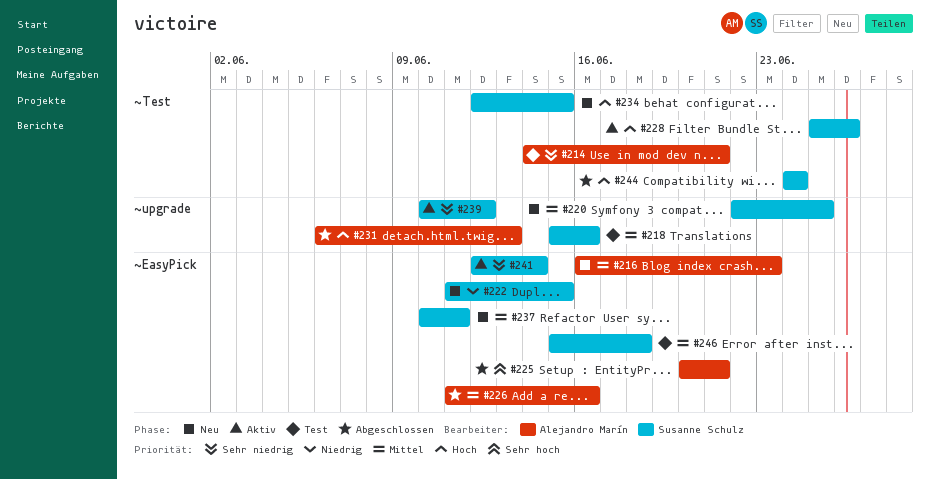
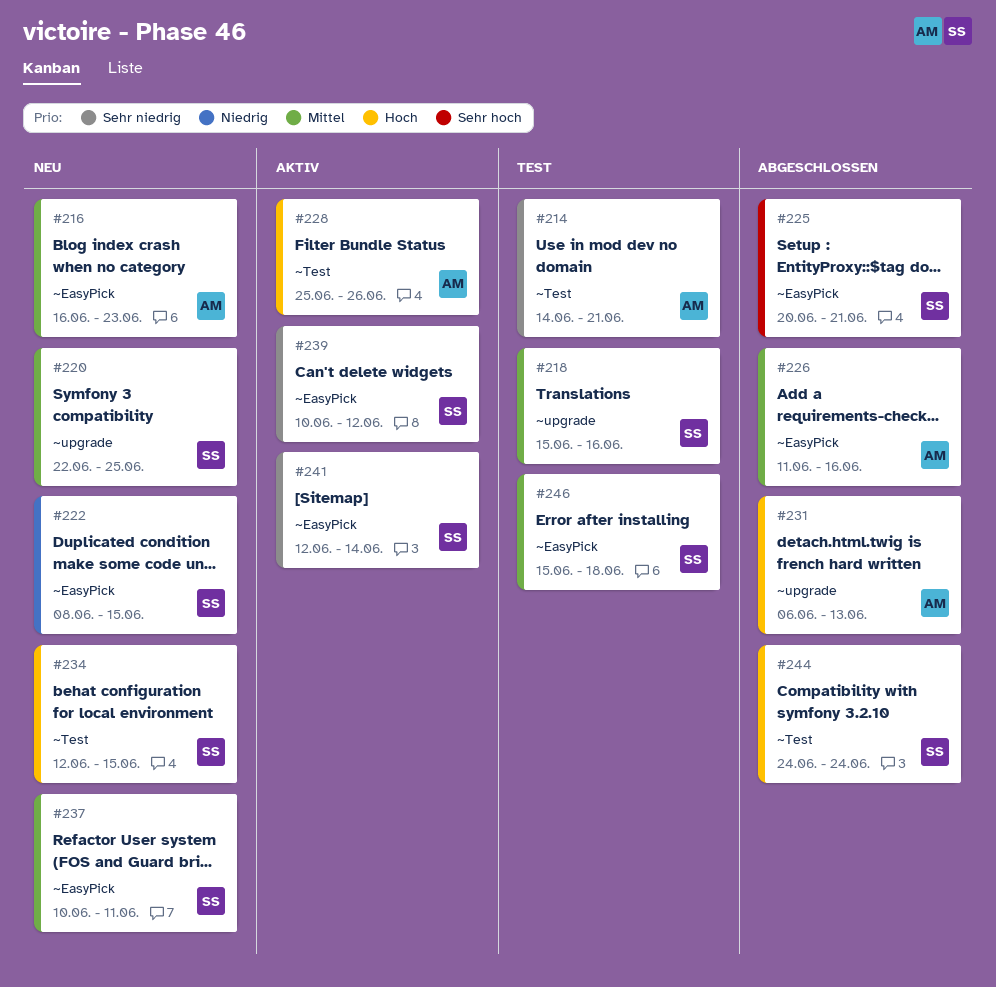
#222, start: Jun 11 -> Jun 8
#225, owner: Alejandro Marín -> Susanne Schulz
#228, owner: Susanne Schulz -> Alejandro Marín
#239, label: ~upgrade -> ~EasyPick

